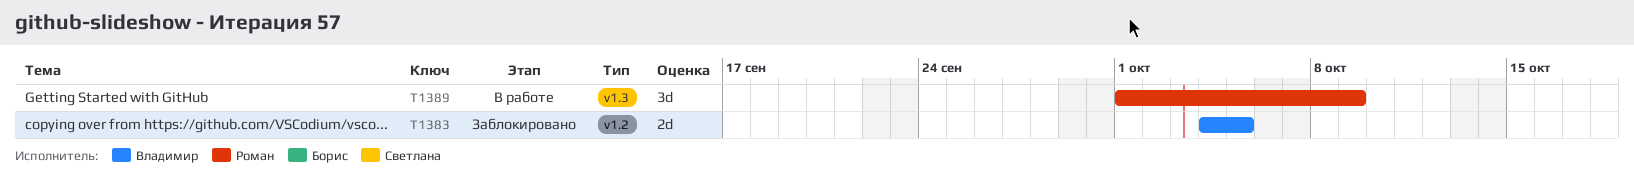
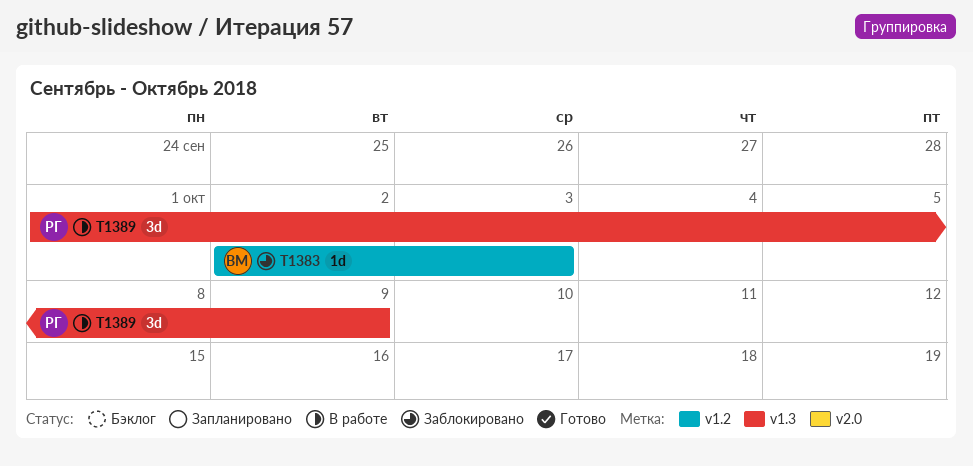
T1383, estimate: 2d -> 1d
T1383, start: Oct 4 -> Oct 2
T1383, due: Oct 5 -> Oct 3

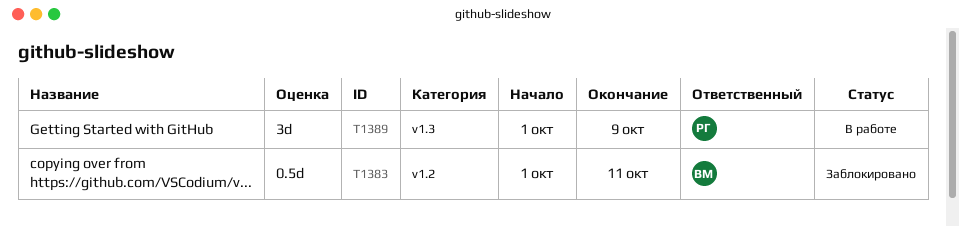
T1383, estimate: 1d -> 0.5d
T1383, start: Oct 2 -> Oct 1
T1383, due: Oct 3 -> Oct 11

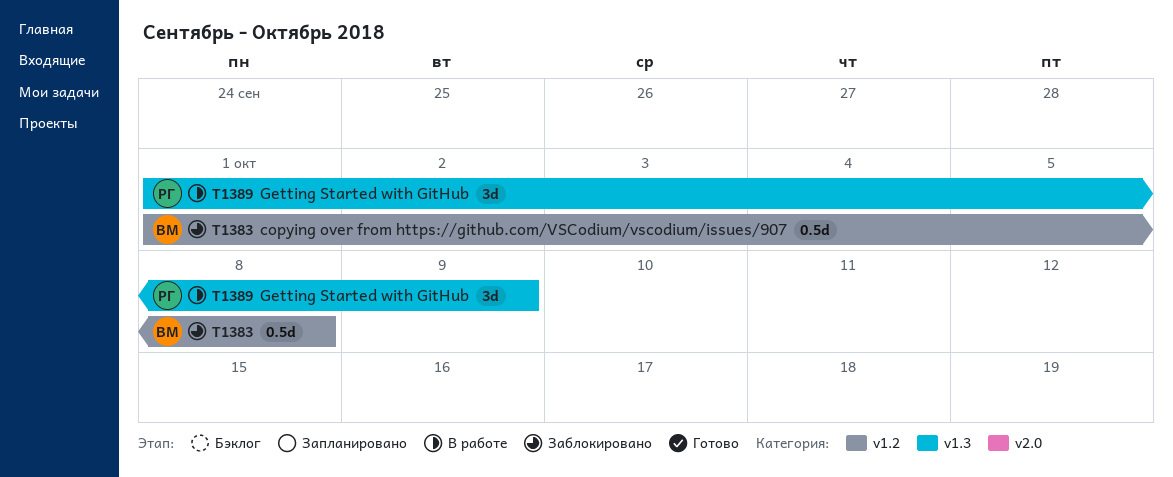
T1383, due: Oct 11 -> Oct 8

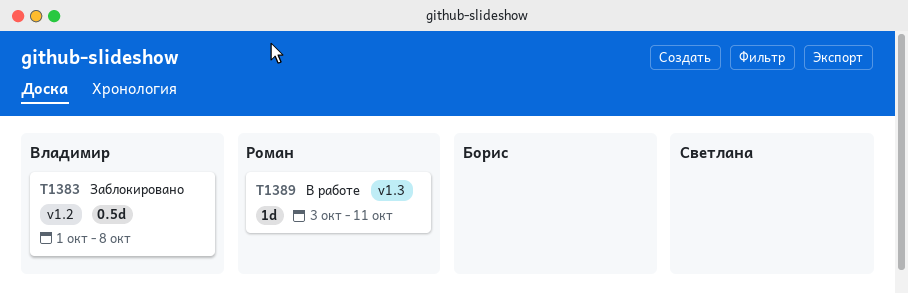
T1389, estimate: 3d -> 1d
T1389, start: Oct 1 -> Oct 3
T1389, due: Oct 9 -> Oct 11

